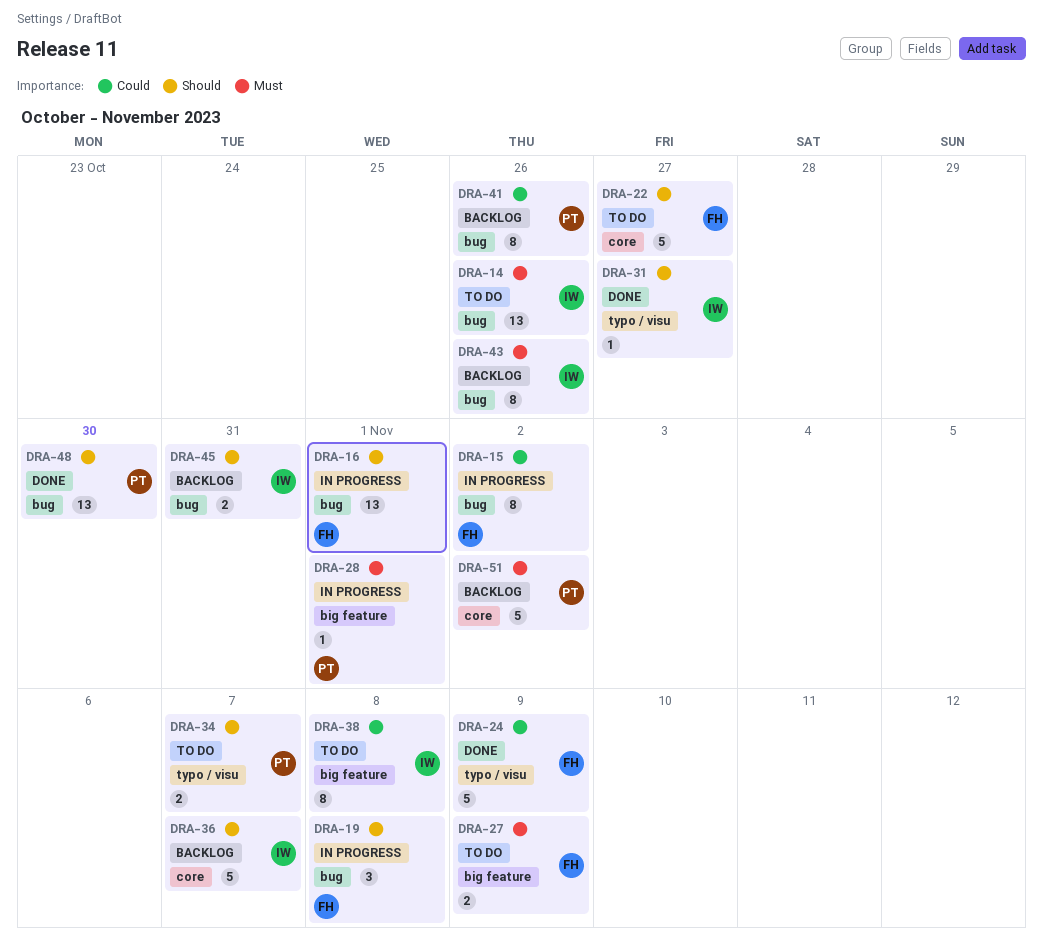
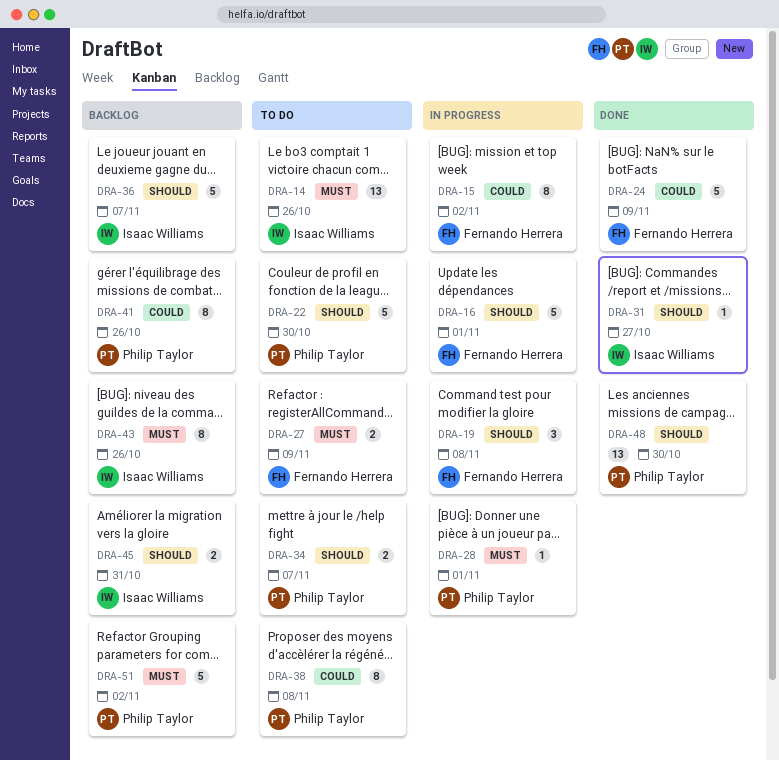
DRA-16, estimate: 13 -> 5
DRA-22, owner: Fernando Herrera -> Philip Taylor
DRA-22, due: Oct 27 -> Oct 30
DRA-38, owner: Isaac Williams -> Philip Taylor

